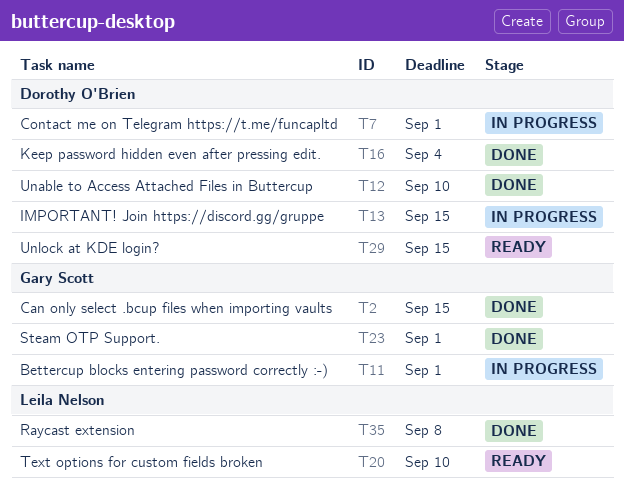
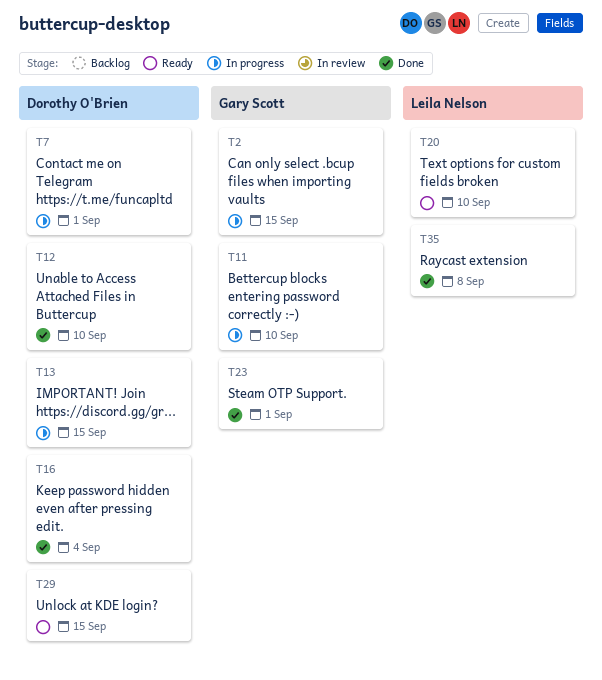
T2, status: Done -> In progress
T11, due: Sep 1 -> Sep 10

